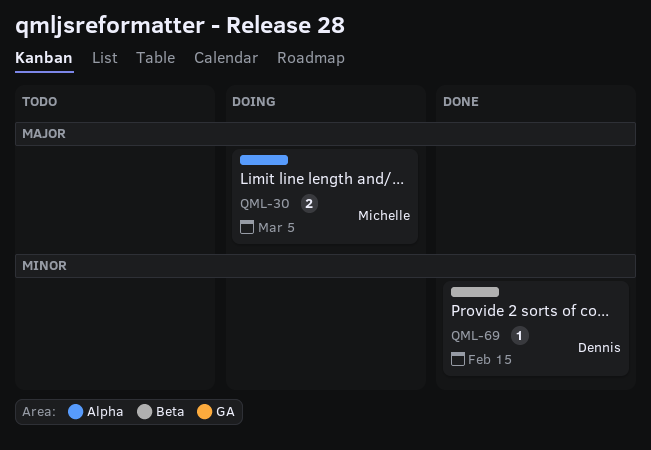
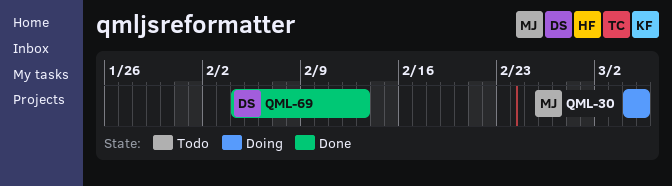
QML-69, due: Feb 15 -> Feb 13

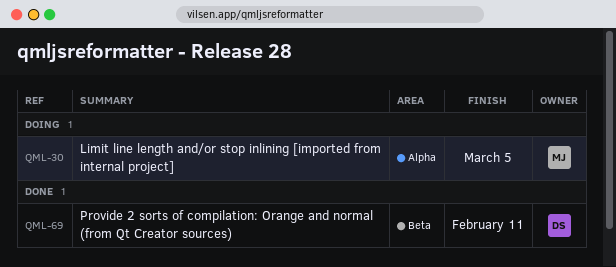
QML-69, due: Feb 13 -> Feb 11

